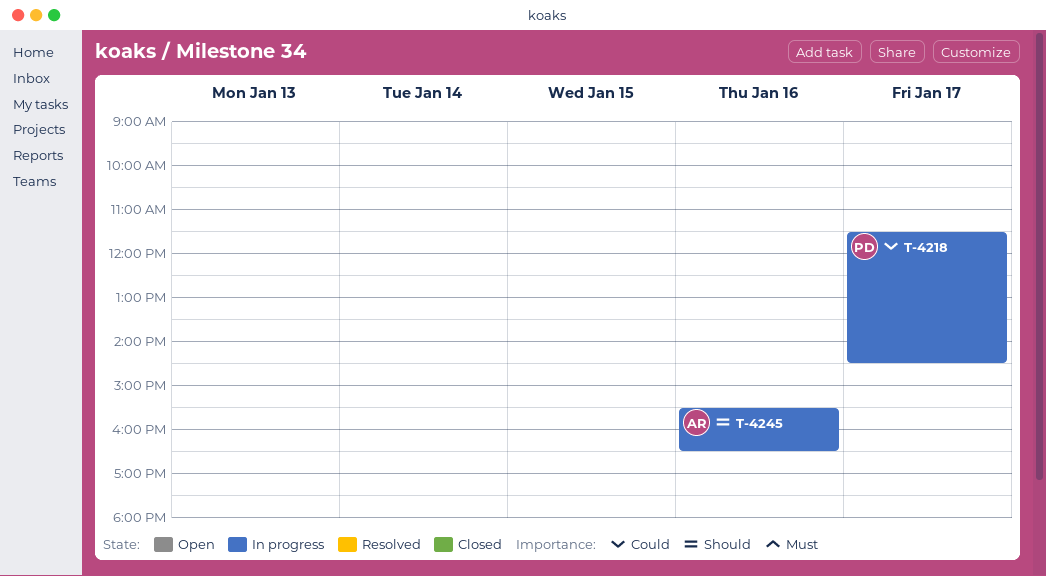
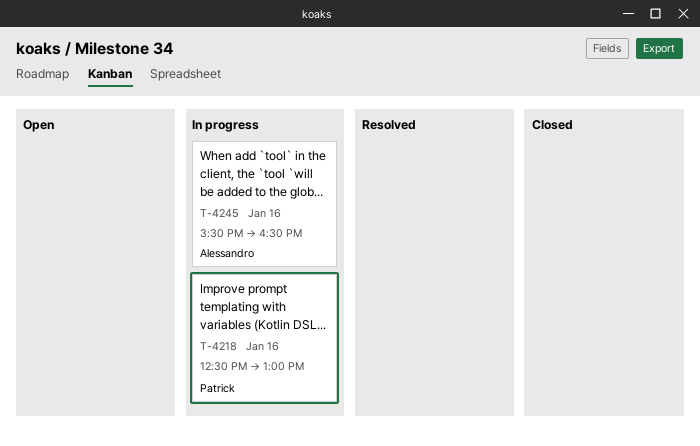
T-4218, day: Jan 17 -> Jan 16
T-4218, begins: 11:30 -> 12:30
T-4218, ends: 14:30 -> 13:00

